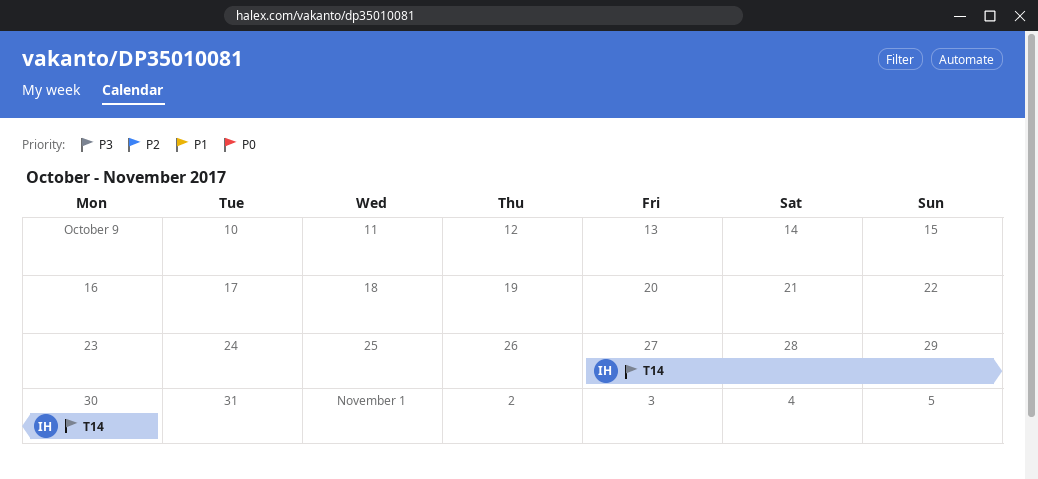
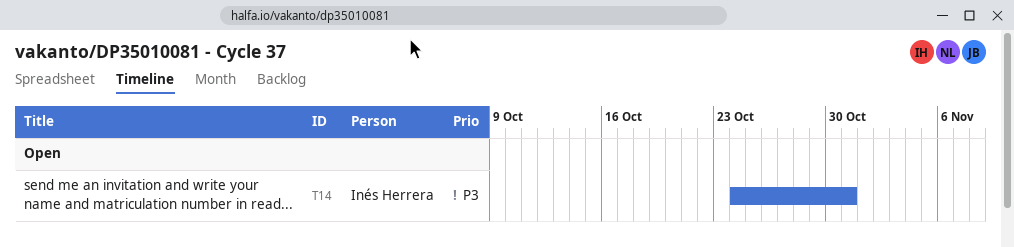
T14, start: Oct 27 -> Oct 24
T14, due: Oct 30 -> Oct 31

